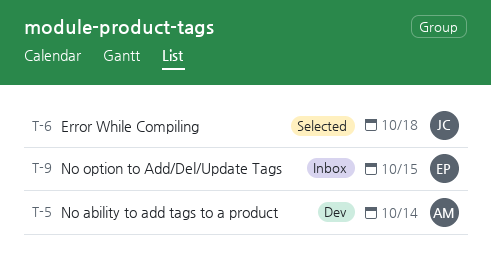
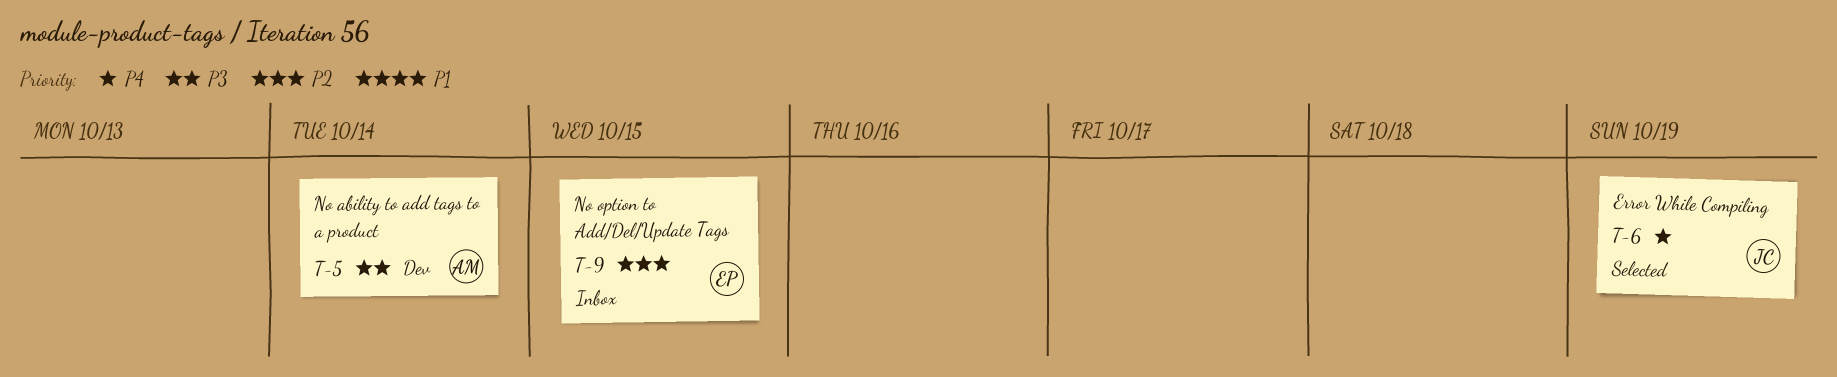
T-6, due: Oct 18 -> Oct 19

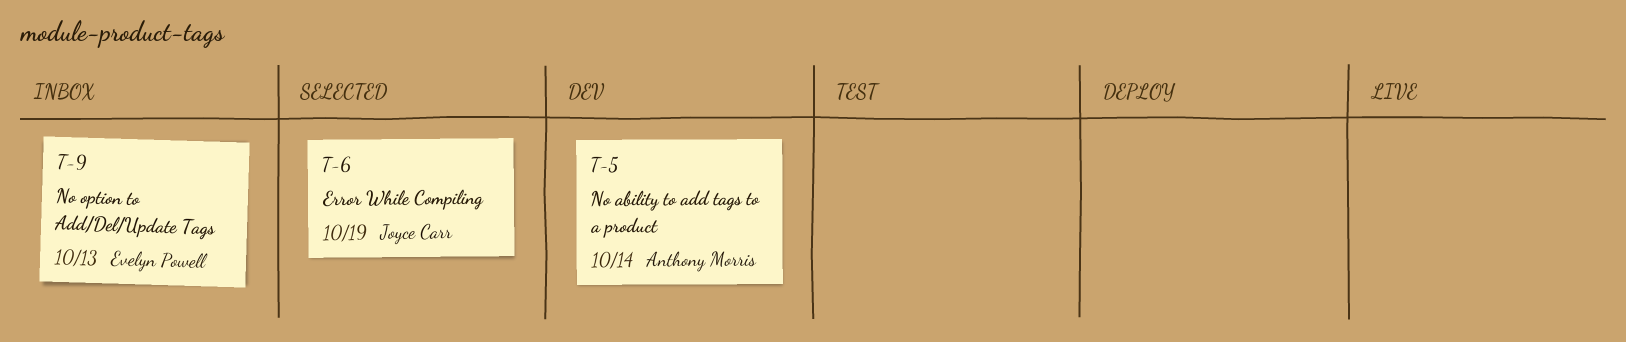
T-9, due: Oct 15 -> Oct 13

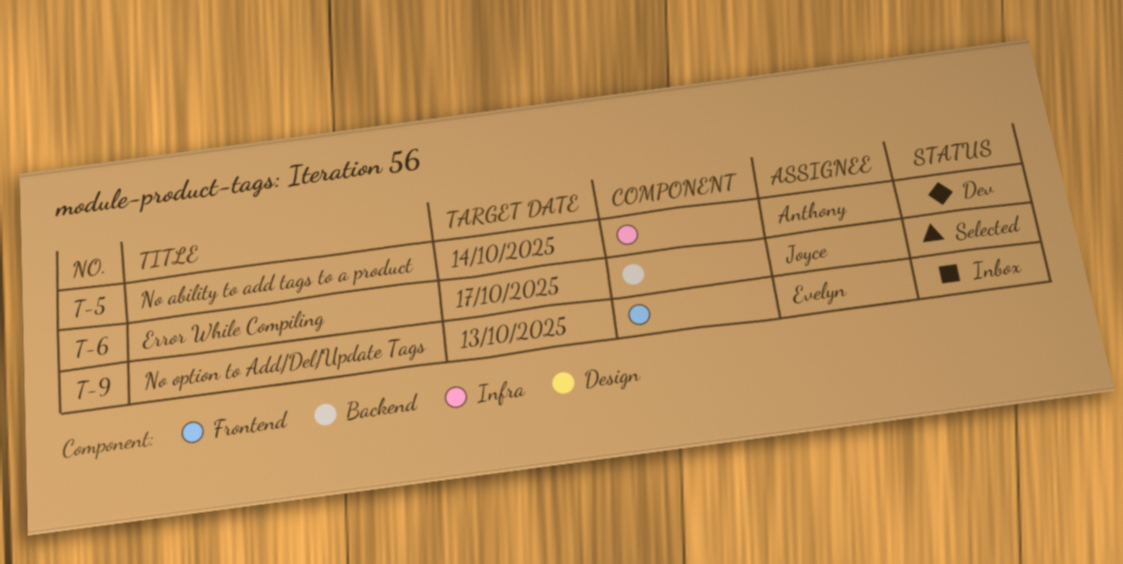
T-6, due: Oct 19 -> Oct 17

